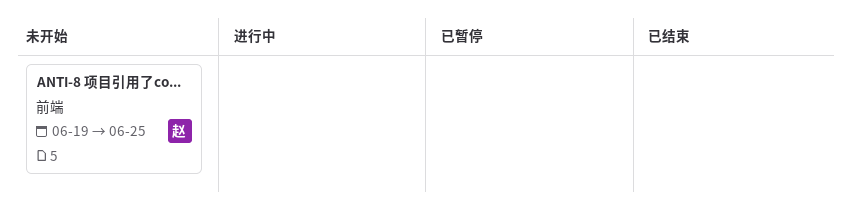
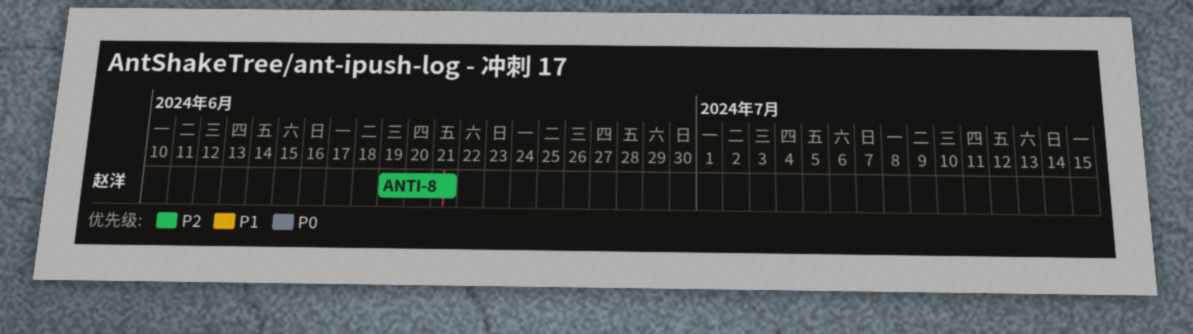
ANTI-8, due: Jun 25 -> Jun 21

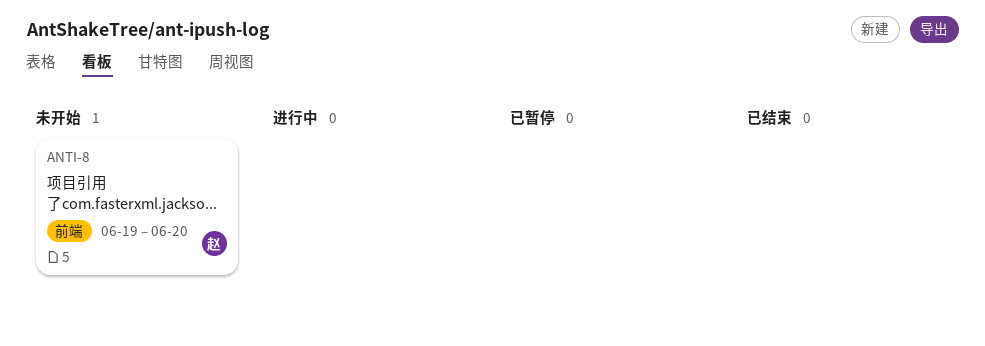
ANTI-8, due: Jun 21 -> Jun 20

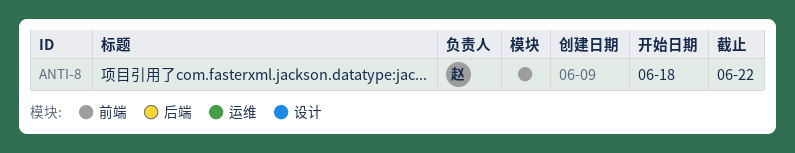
ANTI-8, start: Jun 19 -> Jun 18
ANTI-8, due: Jun 20 -> Jun 22

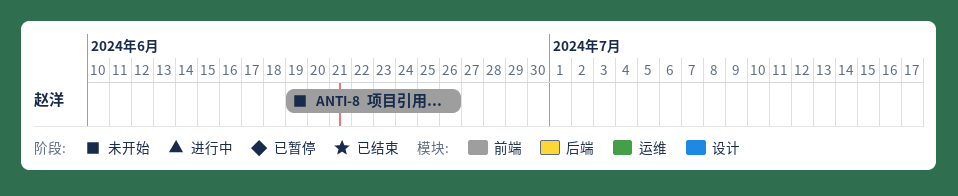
ANTI-8, start: Jun 18 -> Jun 19
ANTI-8, due: Jun 22 -> Jun 26

